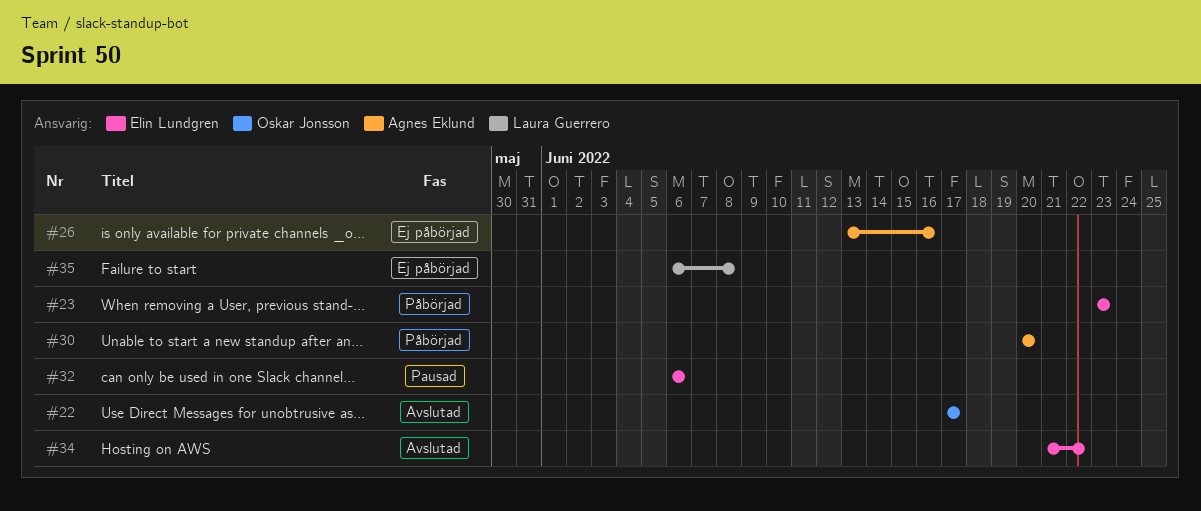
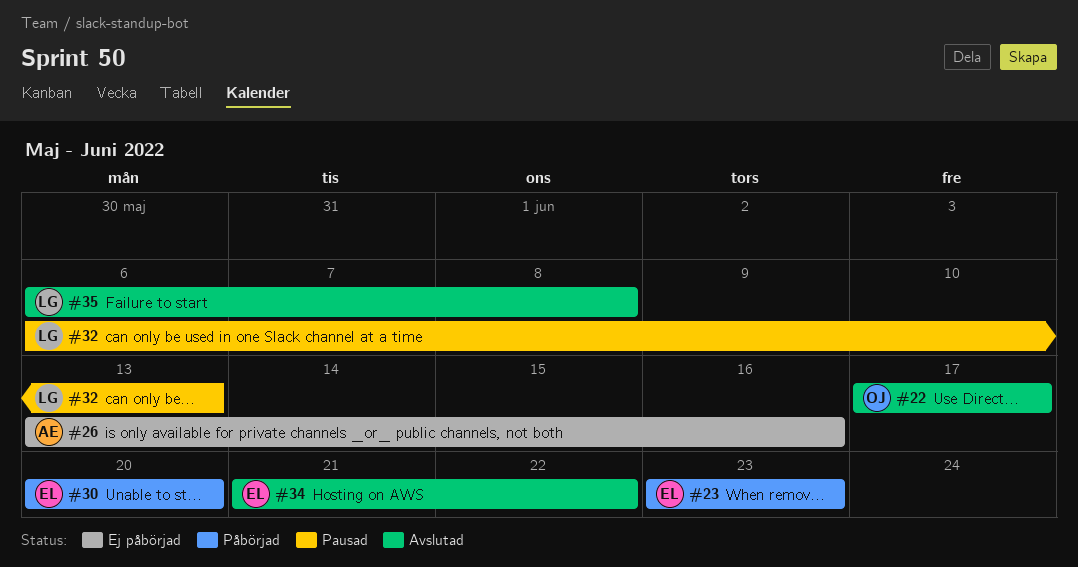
#30, owner: Agnes Eklund -> Elin Lundgren
#32, owner: Elin Lundgren -> Laura Guerrero
#32, due: Jun 6 -> Jun 13
#35, status: Ej påbörjad -> Avslutad

